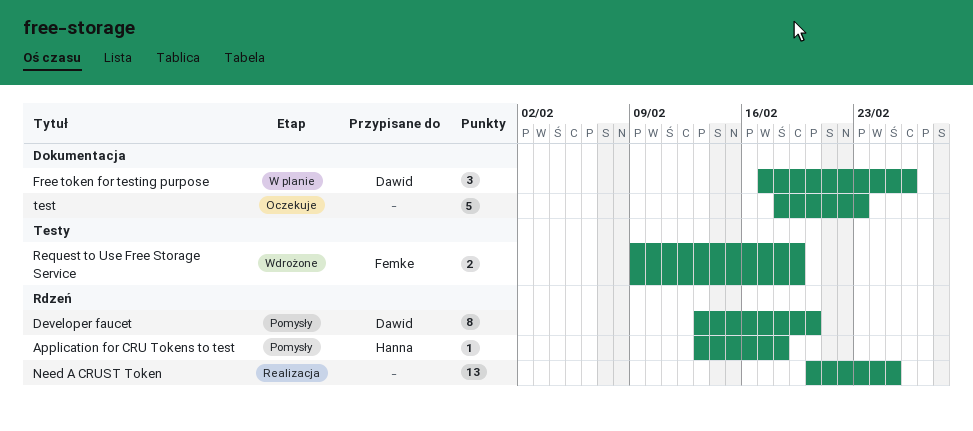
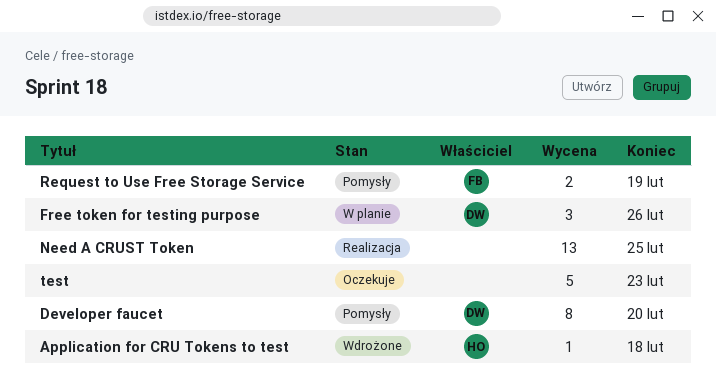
Application for CRU Tokens to test, status: Pomysły -> Wdrożone
Request to Use Free Storage Service, status: Wdrożone -> Pomysły

